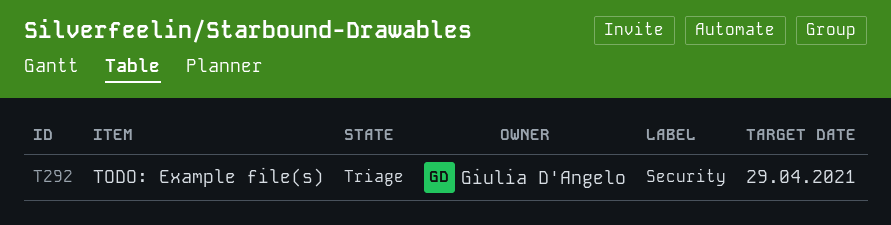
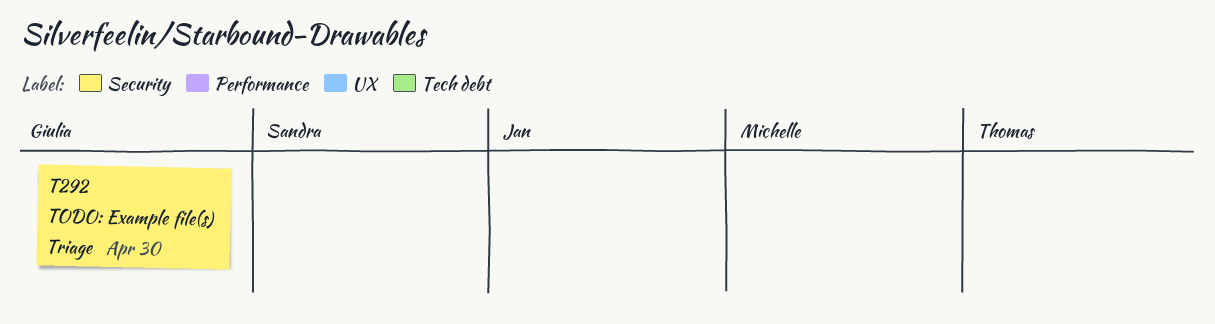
T292, due: Apr 29 -> Apr 30

